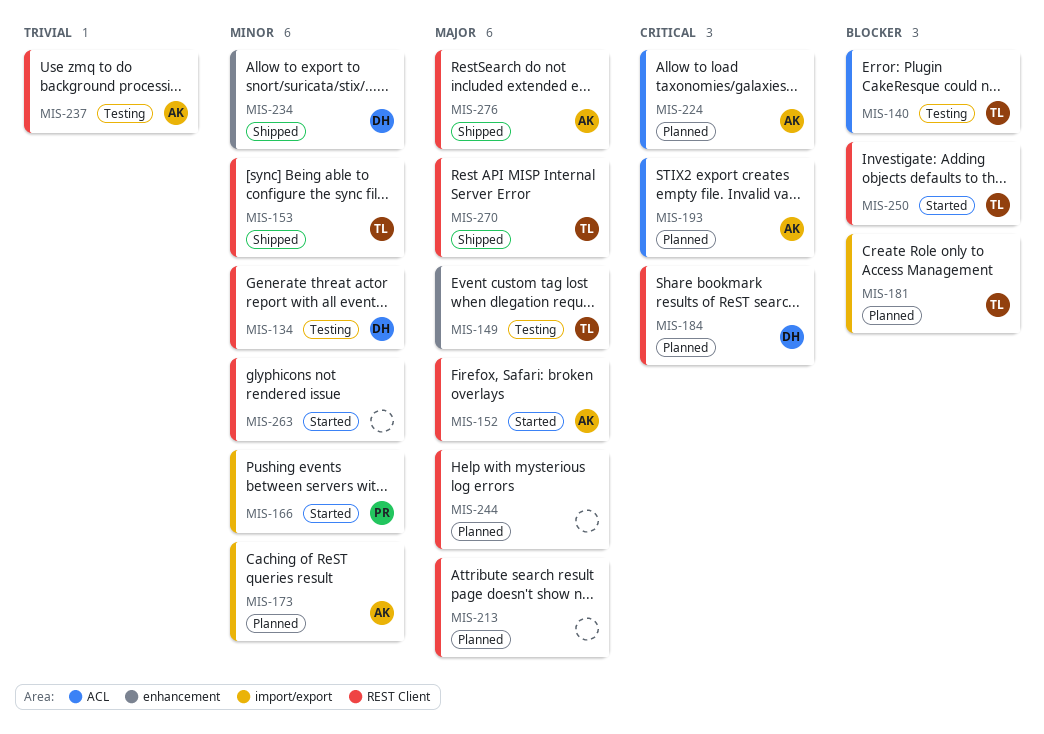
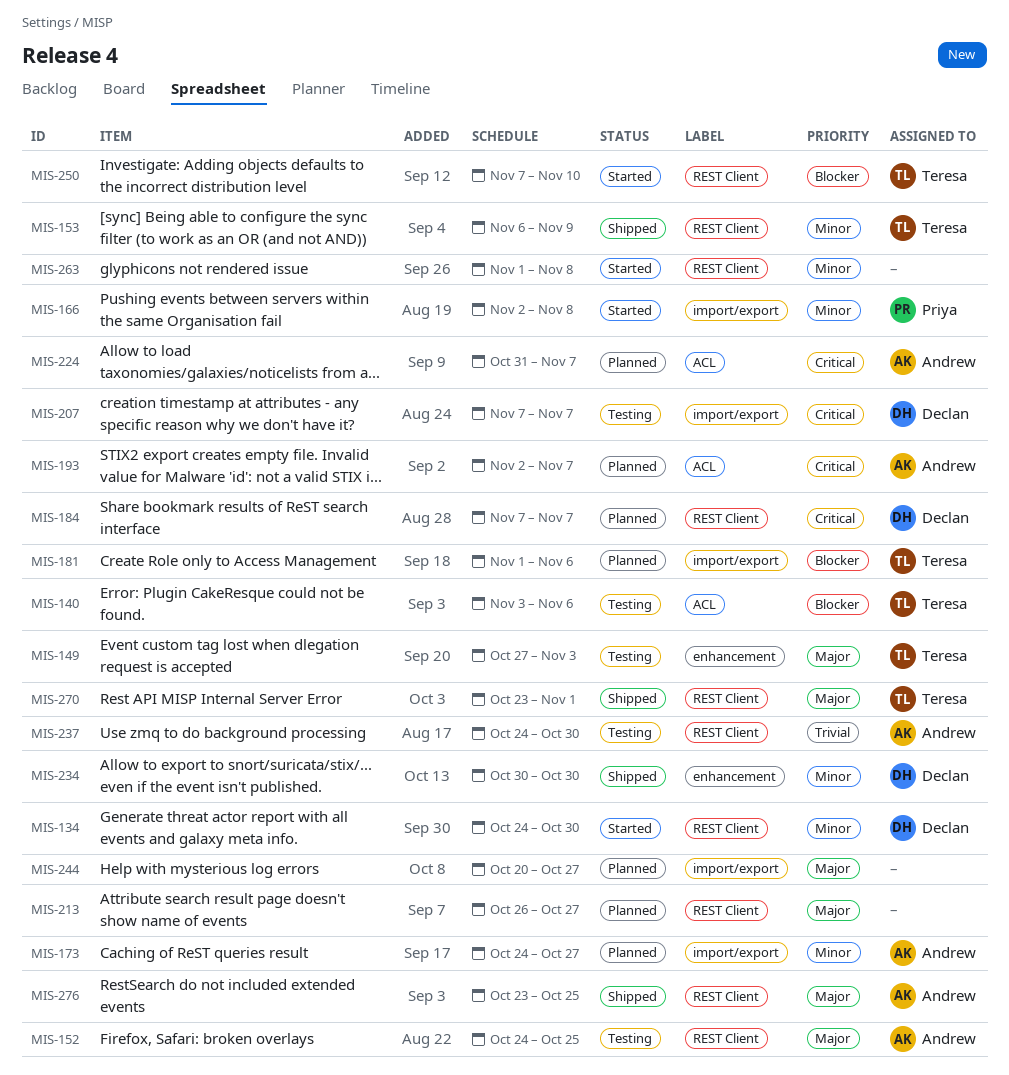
MIS-134, status: Testing -> Started
MIS-152, status: Started -> Testing
MIS-207: none -> present
MIS-244, label: REST Client -> import/export

